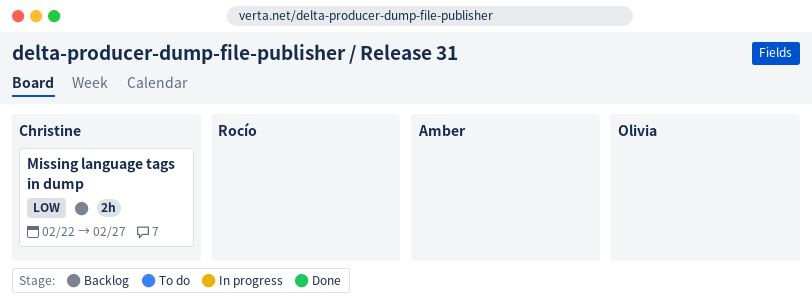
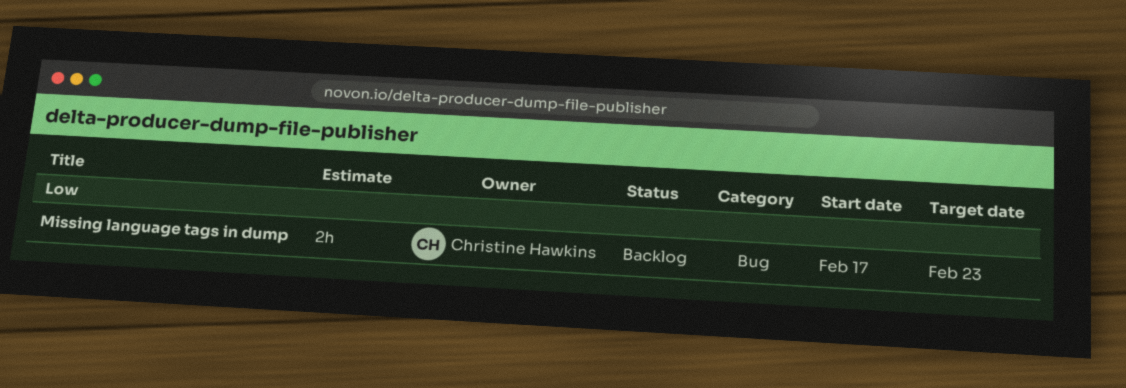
Missing language tags in dump, start: Feb 22 -> Feb 17
Missing language tags in dump, due: Feb 27 -> Feb 23

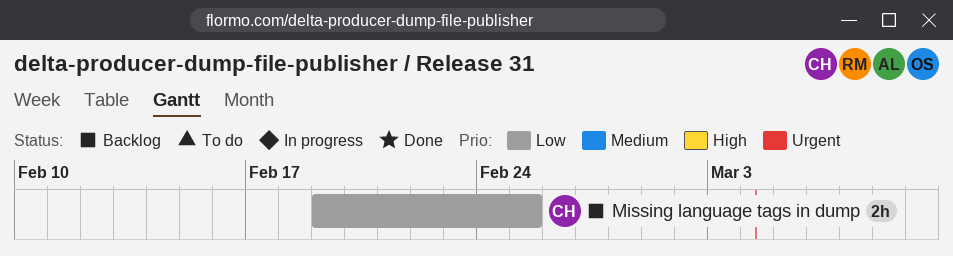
Missing language tags in dump, start: Feb 17 -> Feb 19
Missing language tags in dump, due: Feb 23 -> Feb 25

